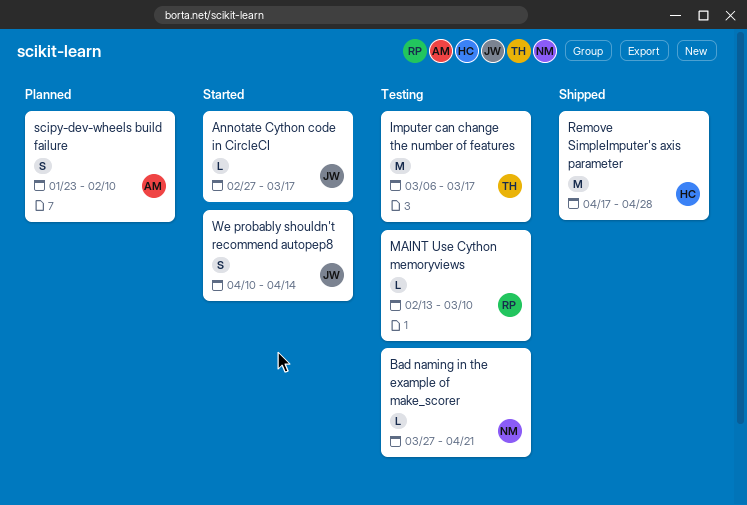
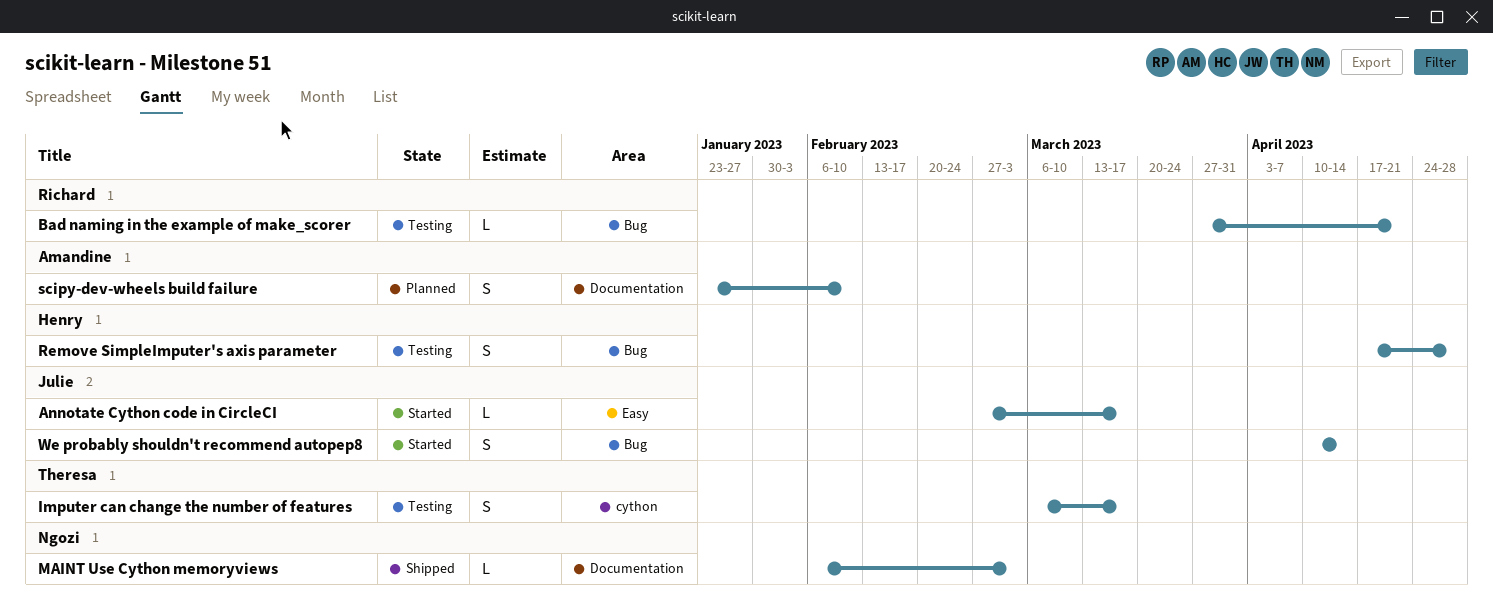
Bad naming in the example of make_scorer, owner: Ngozi -> Richard
Imputer can change the number of features, estimate: M -> S
MAINT Use Cython memoryviews, status: Testing -> Shipped
MAINT Use Cython memoryviews, owner: Richard -> Ngozi
MAINT Use Cython memoryviews, start: Feb 13 -> Feb 6
MAINT Use Cython memoryviews, due: Mar 10 -> Mar 3
Remove SimpleImputer's axis parameter, status: Shipped -> Testing
Remove SimpleImputer's axis parameter, estimate: M -> S

